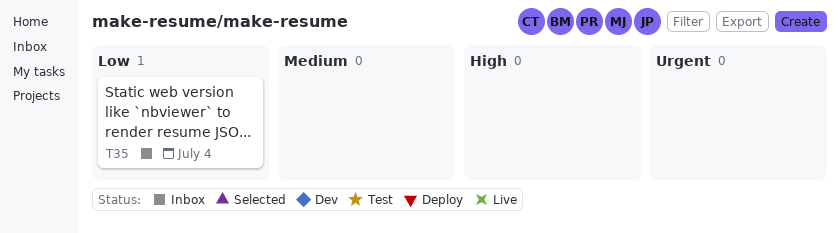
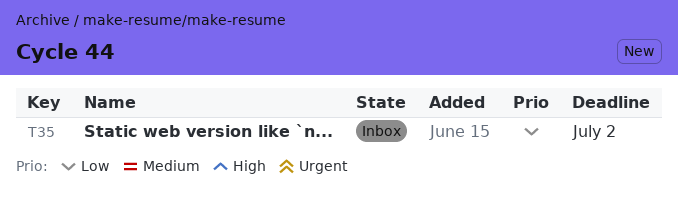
T35, due: Jul 4 -> Jul 2

